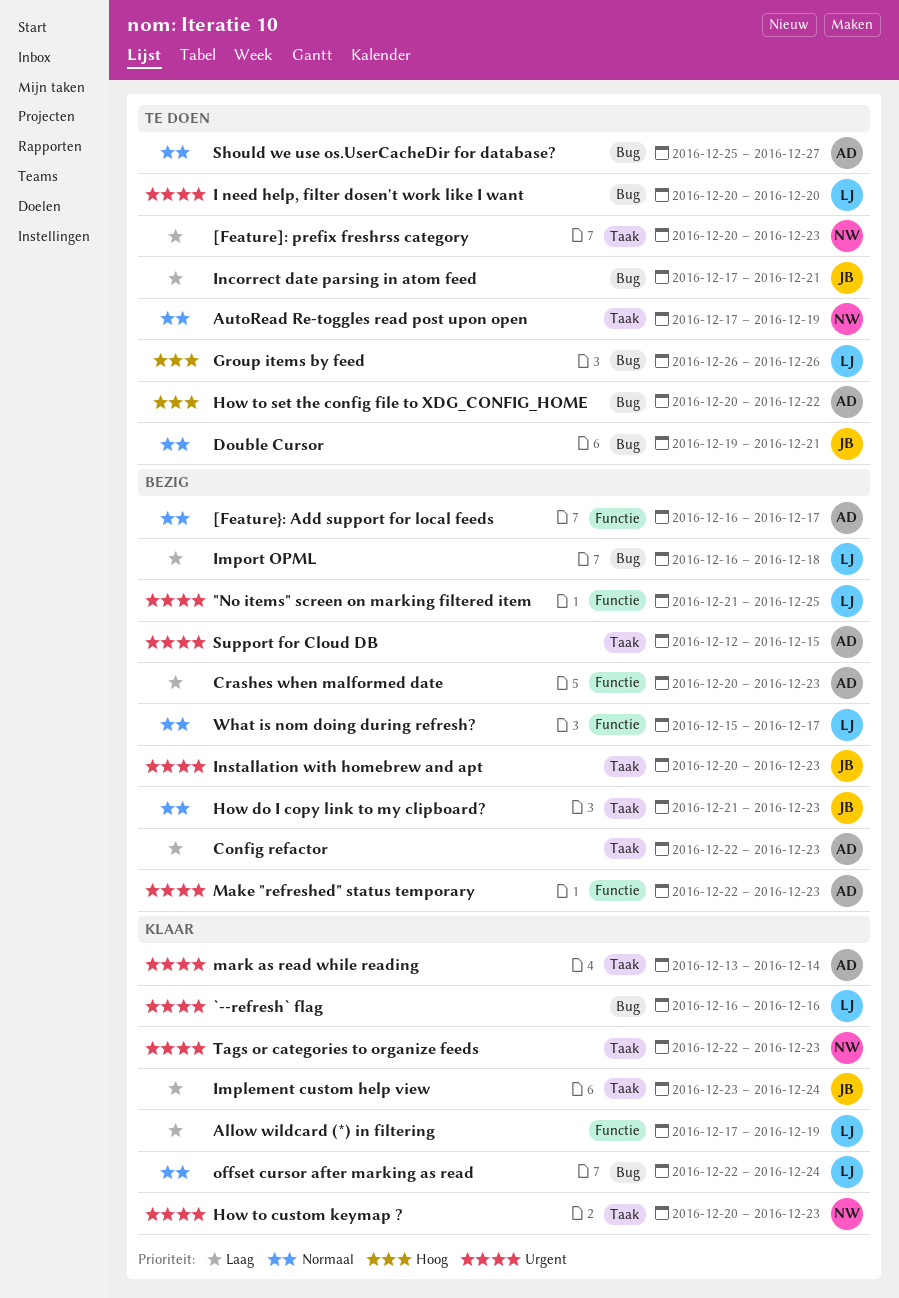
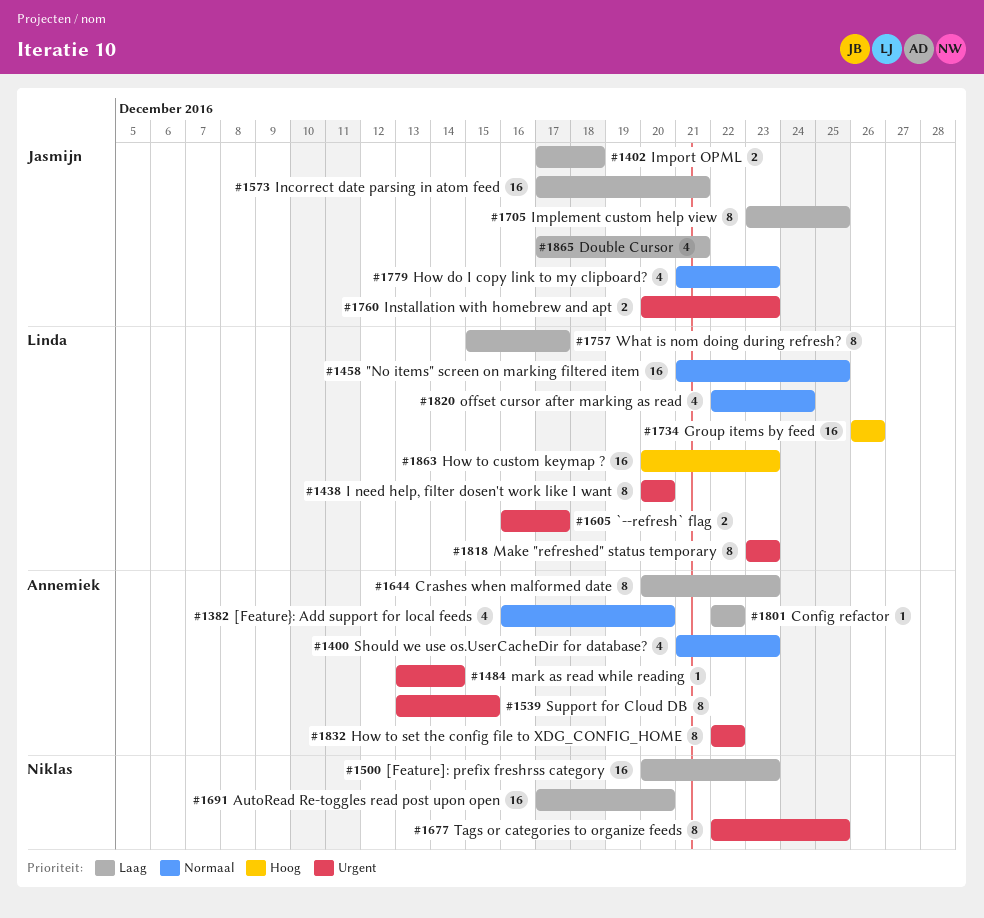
"No items" screen on marking filtered item, priority: Urgent -> Normaal
[Feature}: Add support for local feeds, due: Dec 17 -> Dec 20
`--refresh` flag, due: Dec 16 -> Dec 17
Allow wildcard (*) in filtering: present -> none
AutoRead Re-toggles read post upon open, priority: Normaal -> Laag
AutoRead Re-toggles read post upon open, due: Dec 19 -> Dec 20
Config refactor, due: Dec 23 -> Dec 22
Double Cursor, priority: Normaal -> Laag
Double Cursor, start: Dec 19 -> Dec 17
How to custom keymap ?, owner: Niklas -> Linda
How to custom keymap ?, priority: Urgent -> Hoog
How to set the config file to XDG_CONFIG_HOME, priority: Hoog -> Urgent
How to set the config file to XDG_CONFIG_HOME, start: Dec 20 -> Dec 22
Implement custom help view, due: Dec 24 -> Dec 25
Import OPML, owner: Linda -> Jasmijn
Import OPML, start: Dec 16 -> Dec 17
Make "refreshed" status temporary, owner: Annemiek -> Linda
Make "refreshed" status temporary, start: Dec 22 -> Dec 23
Should we use os.UserCacheDir for database?, start: Dec 25 -> Dec 21
Should we use os.UserCacheDir for database?, due: Dec 27 -> Dec 23
Support for Cloud DB, start: Dec 12 -> Dec 13
Tags or categories to organize feeds, due: Dec 23 -> Dec 25
What is nom doing during refresh?, priority: Normaal -> Laag

